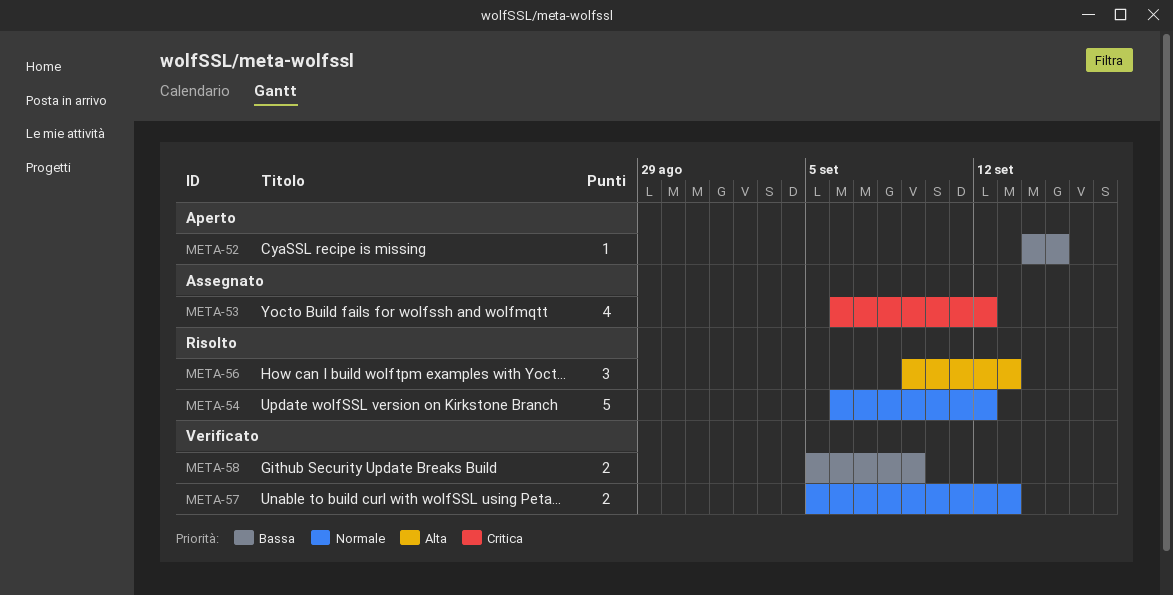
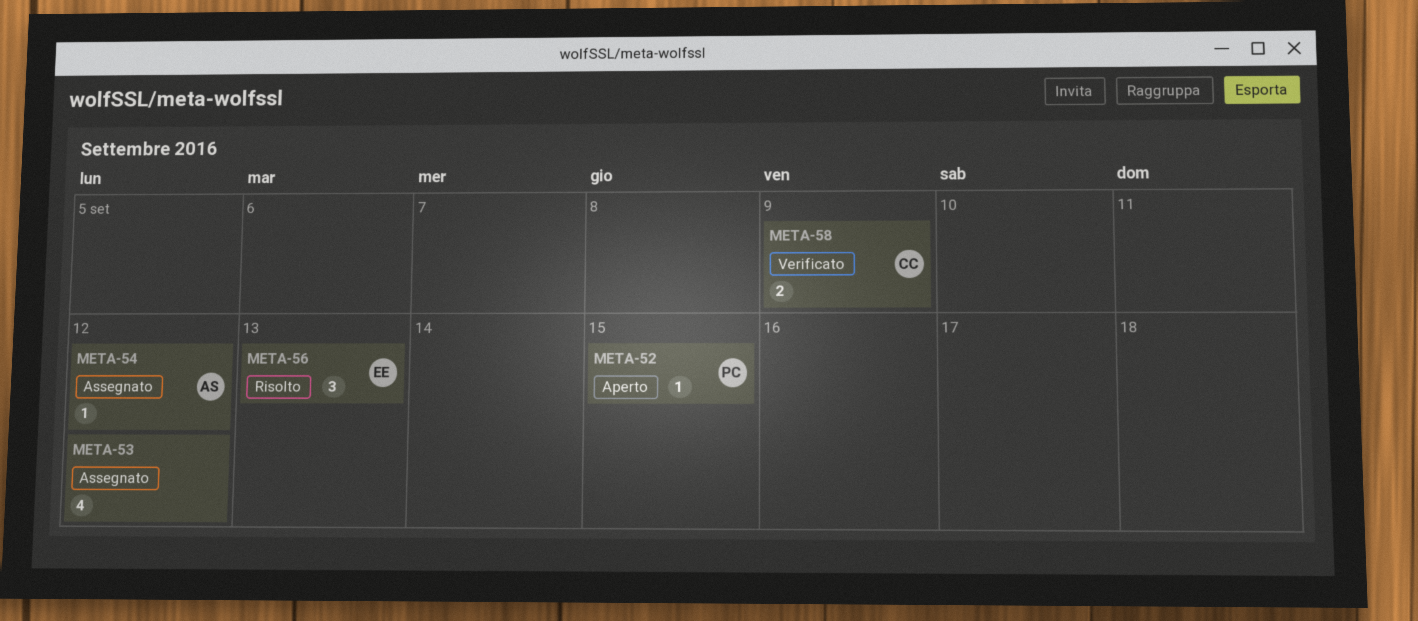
META-54, status: Risolto -> Assegnato
META-54, estimate: 5 -> 1
META-57: present -> none

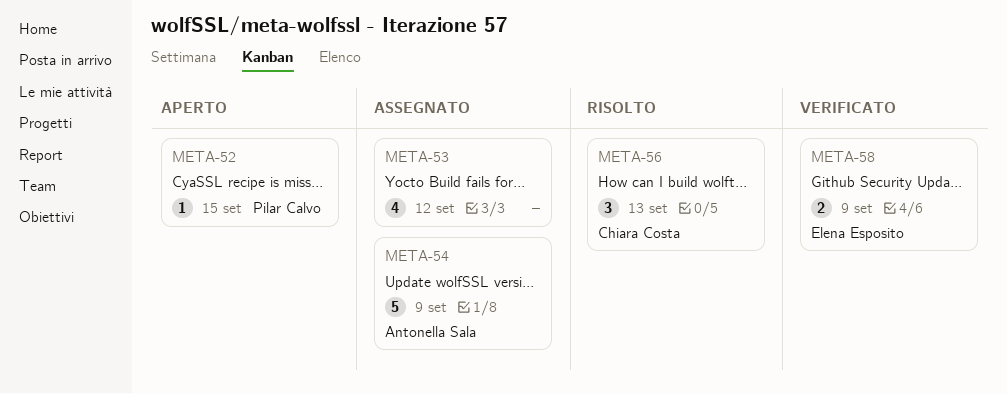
META-54, estimate: 1 -> 5
META-54, due: Sep 12 -> Sep 9
META-56, owner: Elena Esposito -> Chiara Costa
META-58, owner: Chiara Costa -> Elena Esposito

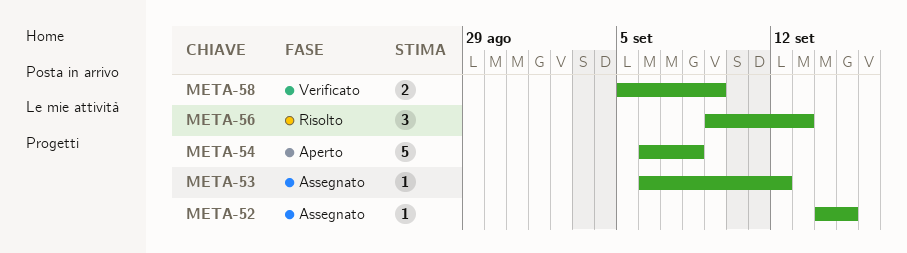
META-52, status: Aperto -> Assegnato
META-53, estimate: 4 -> 1
META-54, status: Assegnato -> Aperto
META-54, due: Sep 9 -> Sep 8

